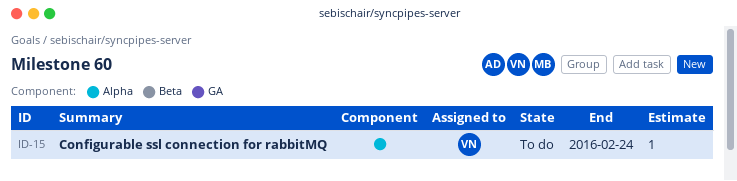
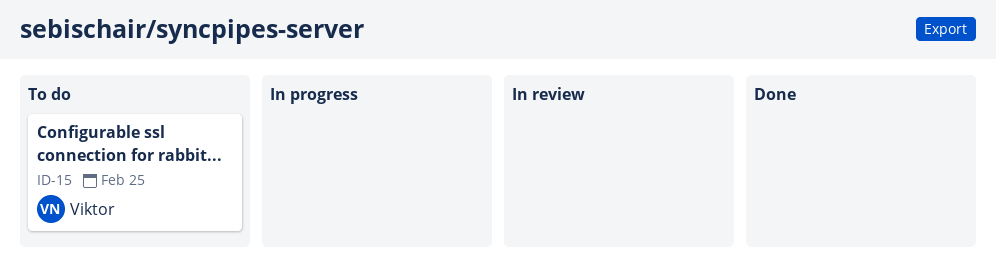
ID-15, due: Feb 24 -> Feb 25

